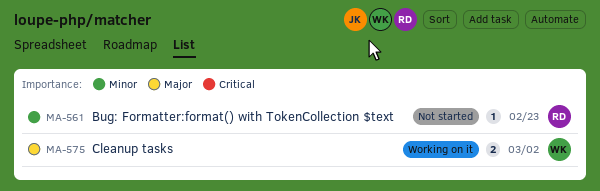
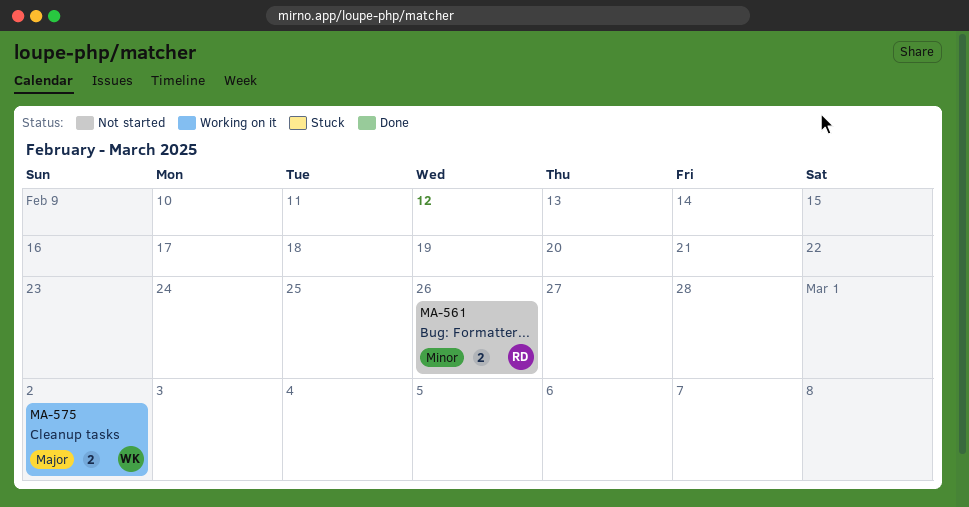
MA-561, estimate: 1 -> 2
MA-561, due: Feb 23 -> Feb 26

